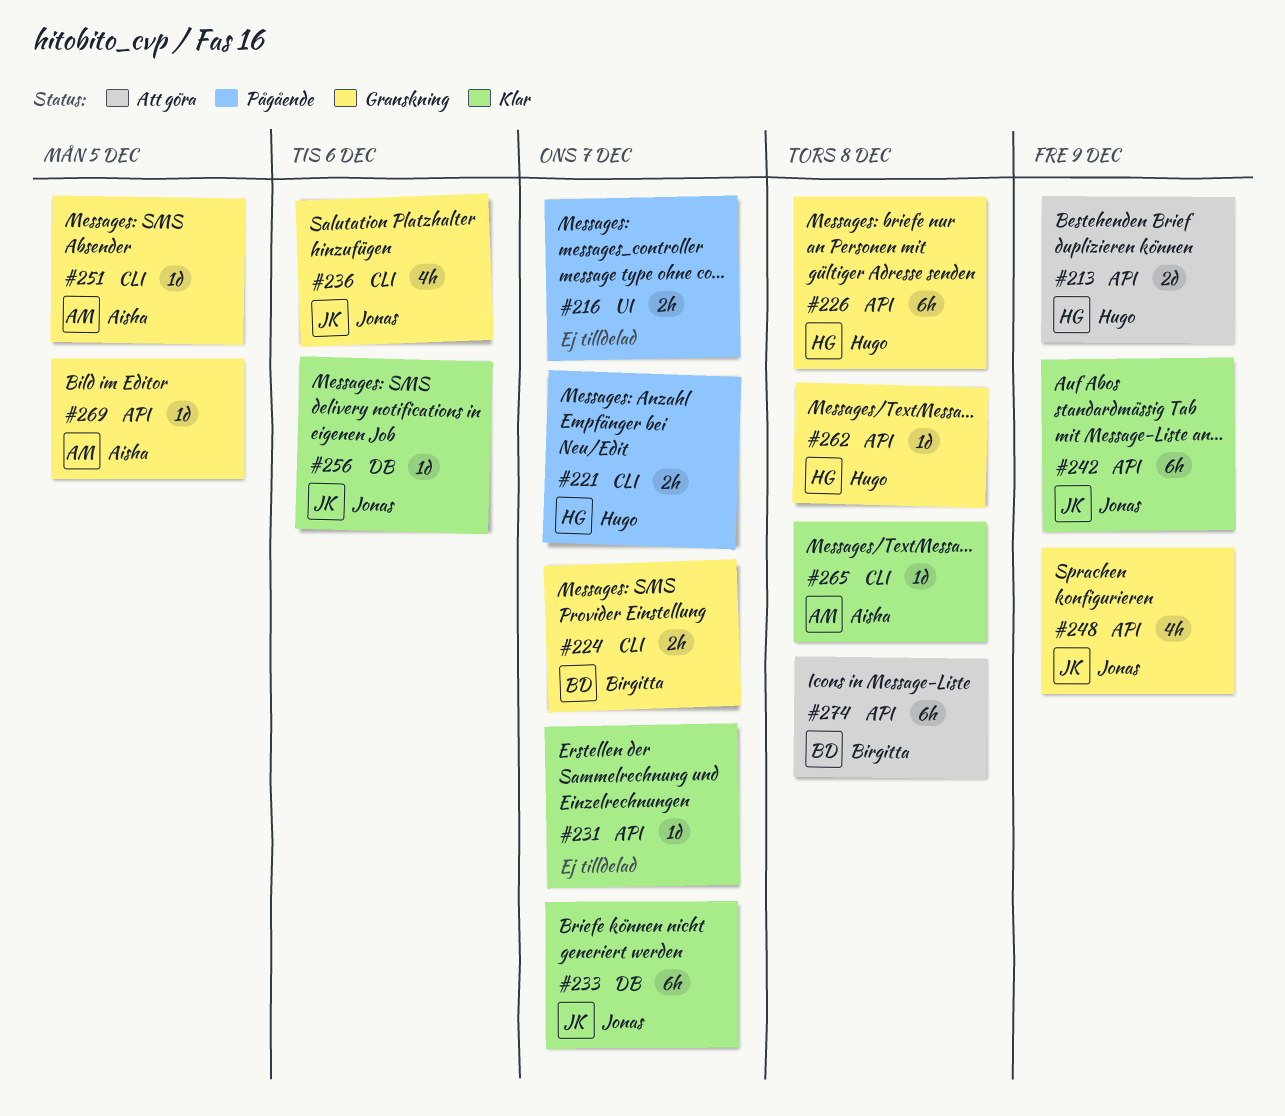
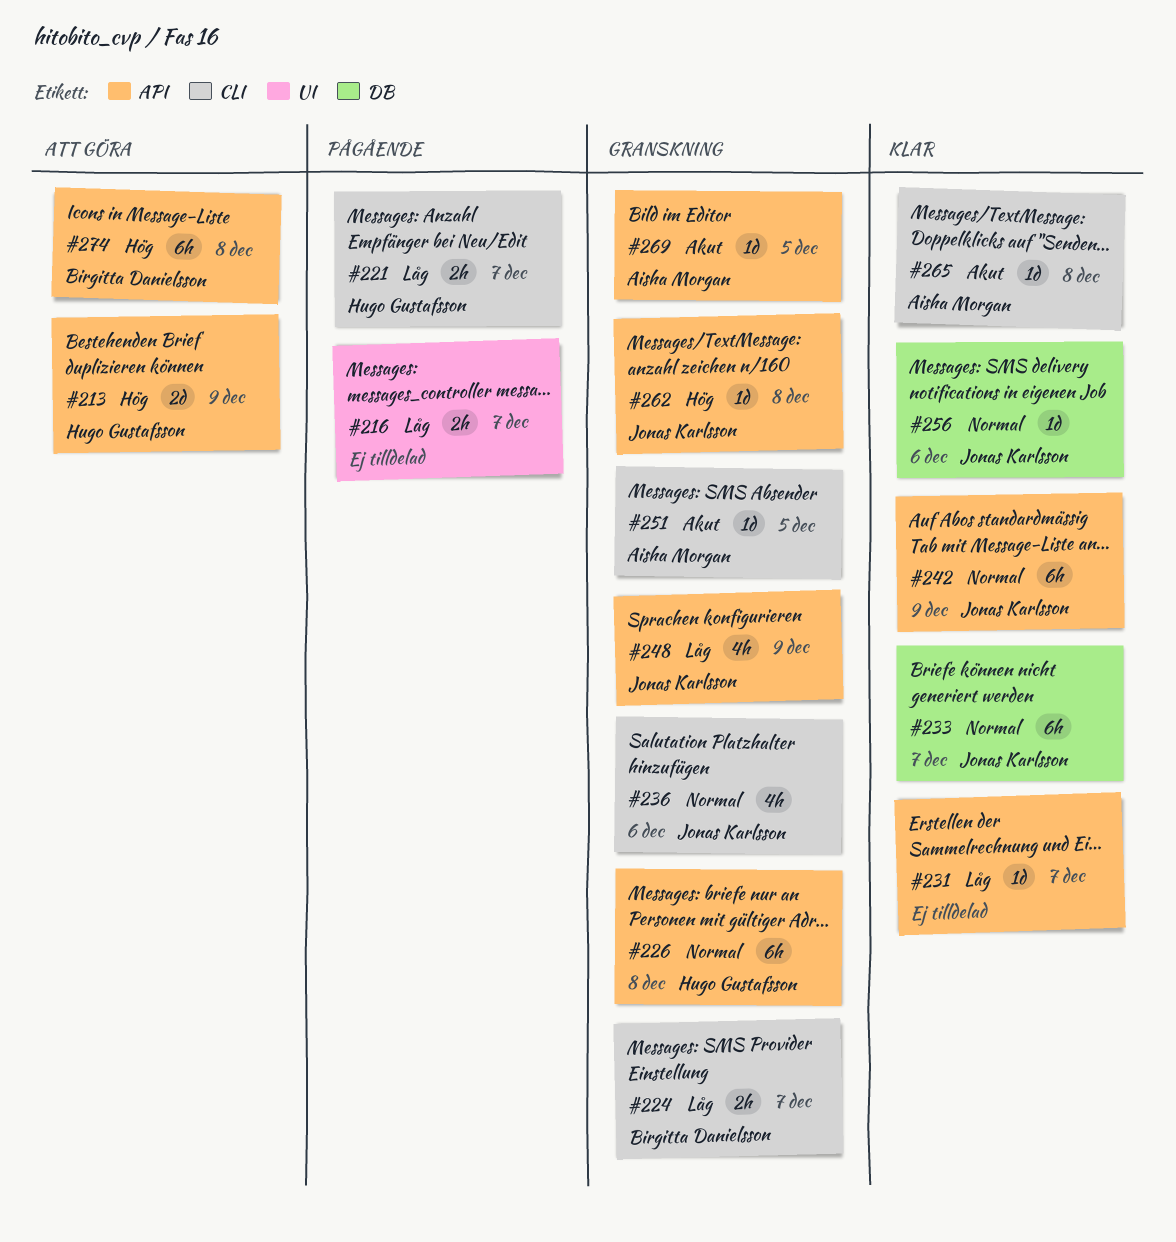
#262, owner: Hugo Gustafsson -> Jonas Karlsson

